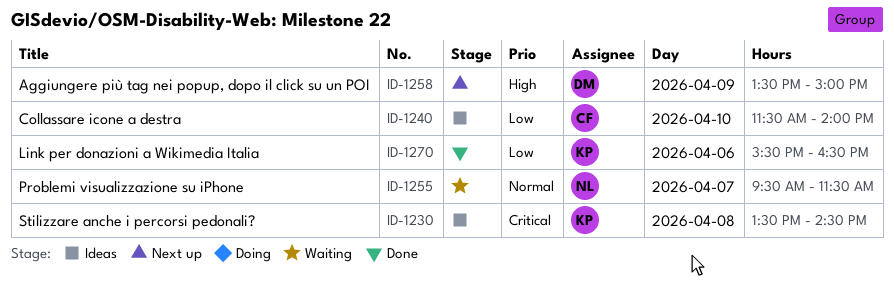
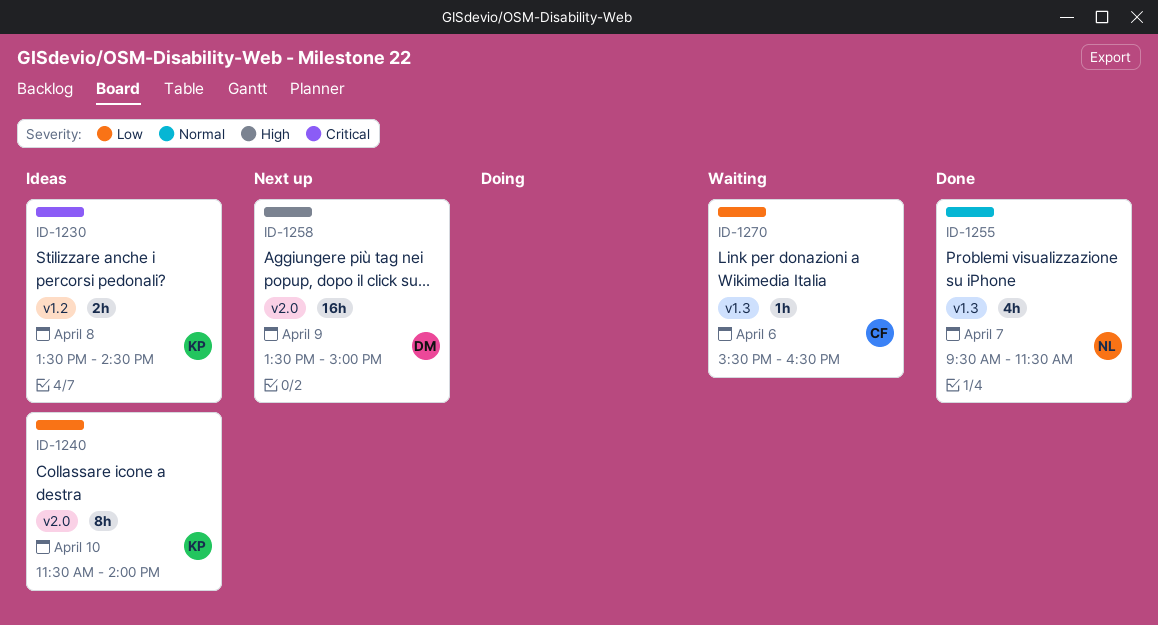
ID-1240, owner: CF -> KP
ID-1255, status: Waiting -> Done
ID-1270, status: Done -> Waiting
ID-1270, owner: KP -> CF

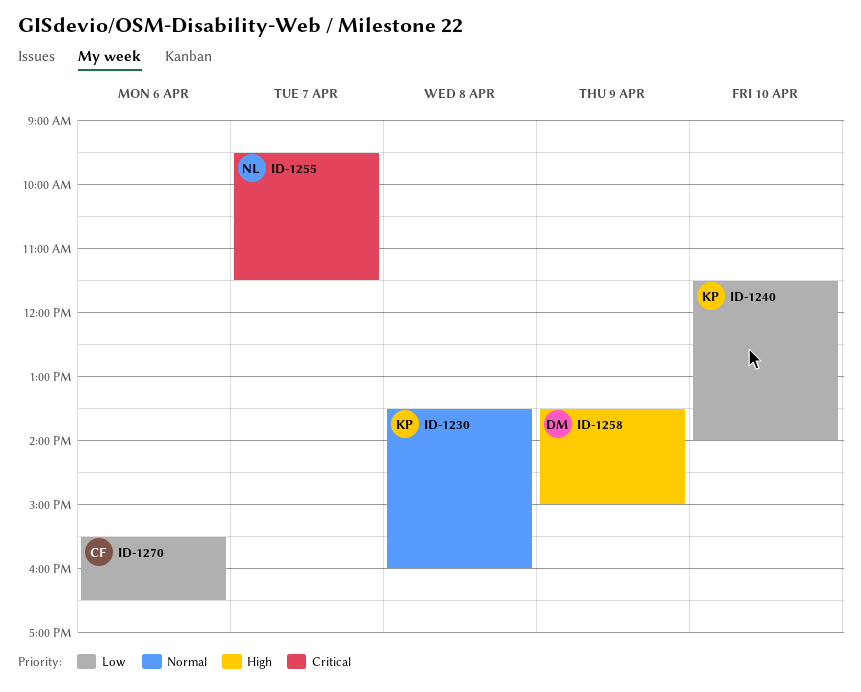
ID-1230, priority: Critical -> Normal
ID-1230, ends: 14:30 -> 16:00
ID-1255, priority: Normal -> Critical

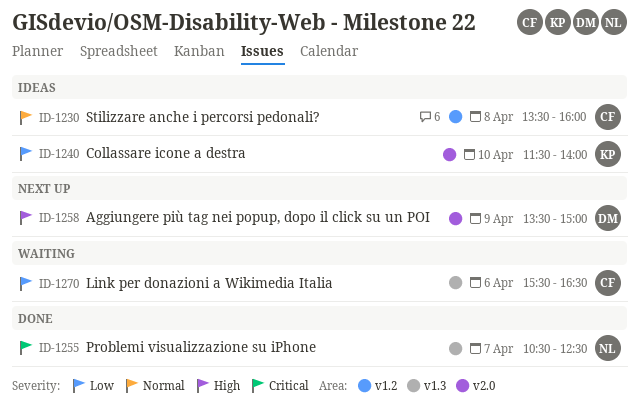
ID-1230, owner: KP -> CF
ID-1255, begins: 09:30 -> 10:30
ID-1255, ends: 11:30 -> 12:30

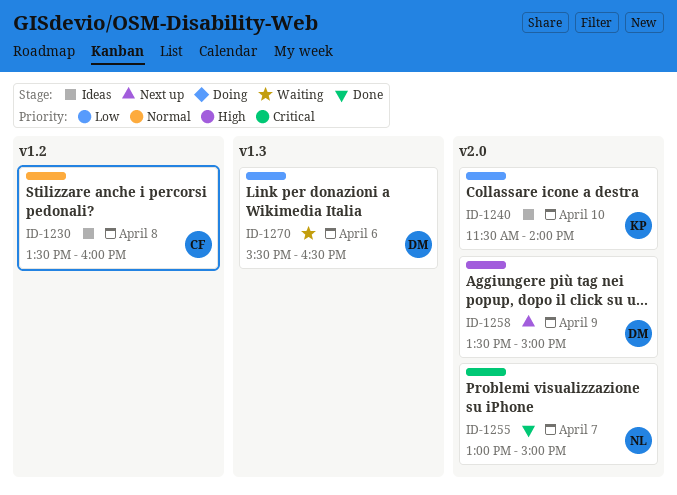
ID-1255, label: v1.3 -> v2.0
ID-1255, begins: 10:30 -> 13:00
ID-1255, ends: 12:30 -> 15:00
ID-1270, owner: CF -> DM

